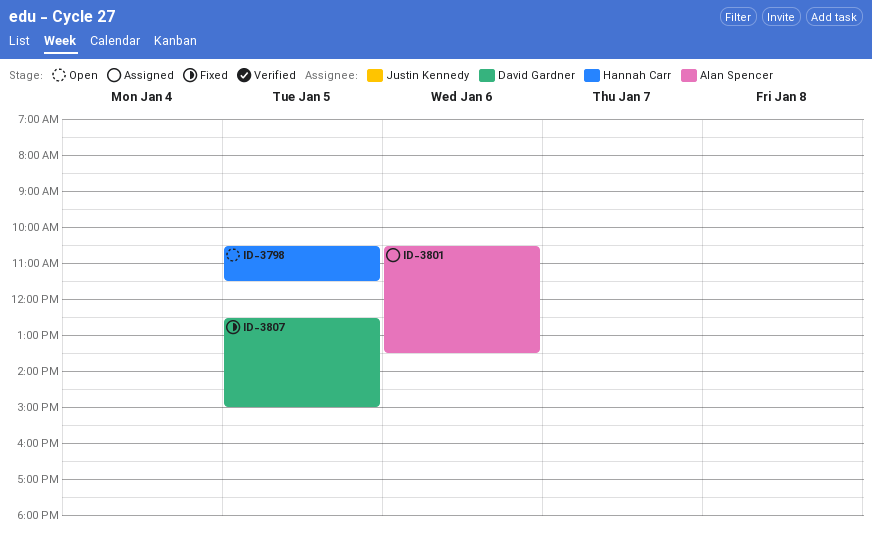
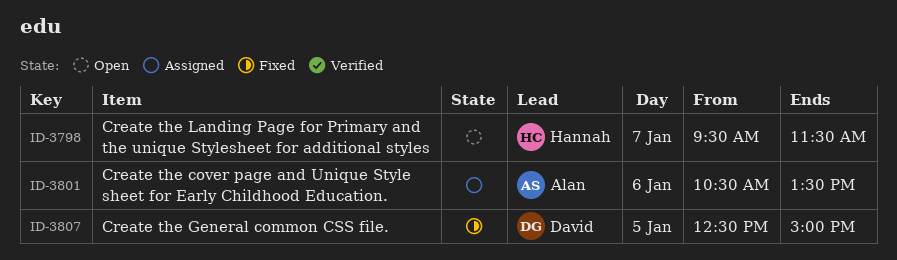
ID-3798, day: Jan 5 -> Jan 7
ID-3798, begins: 10:30 -> 09:30

